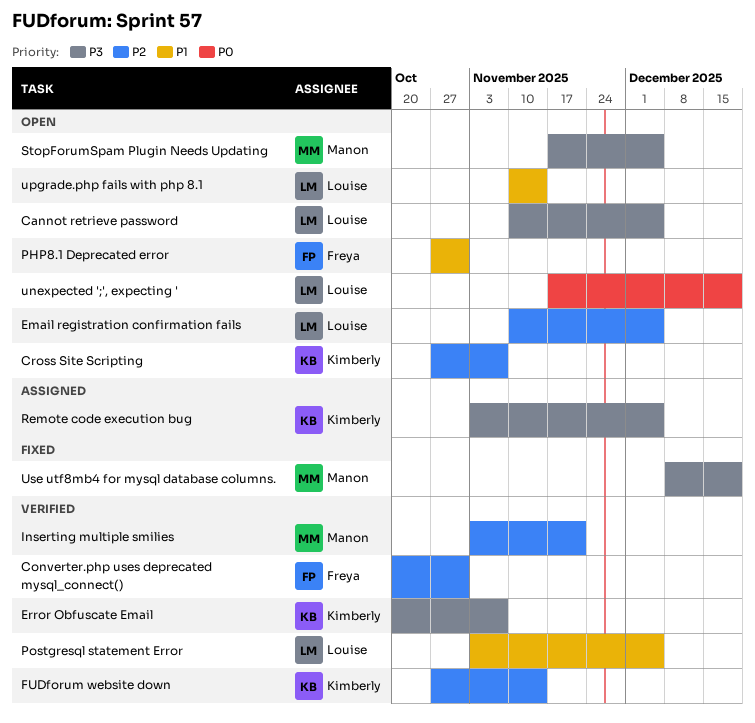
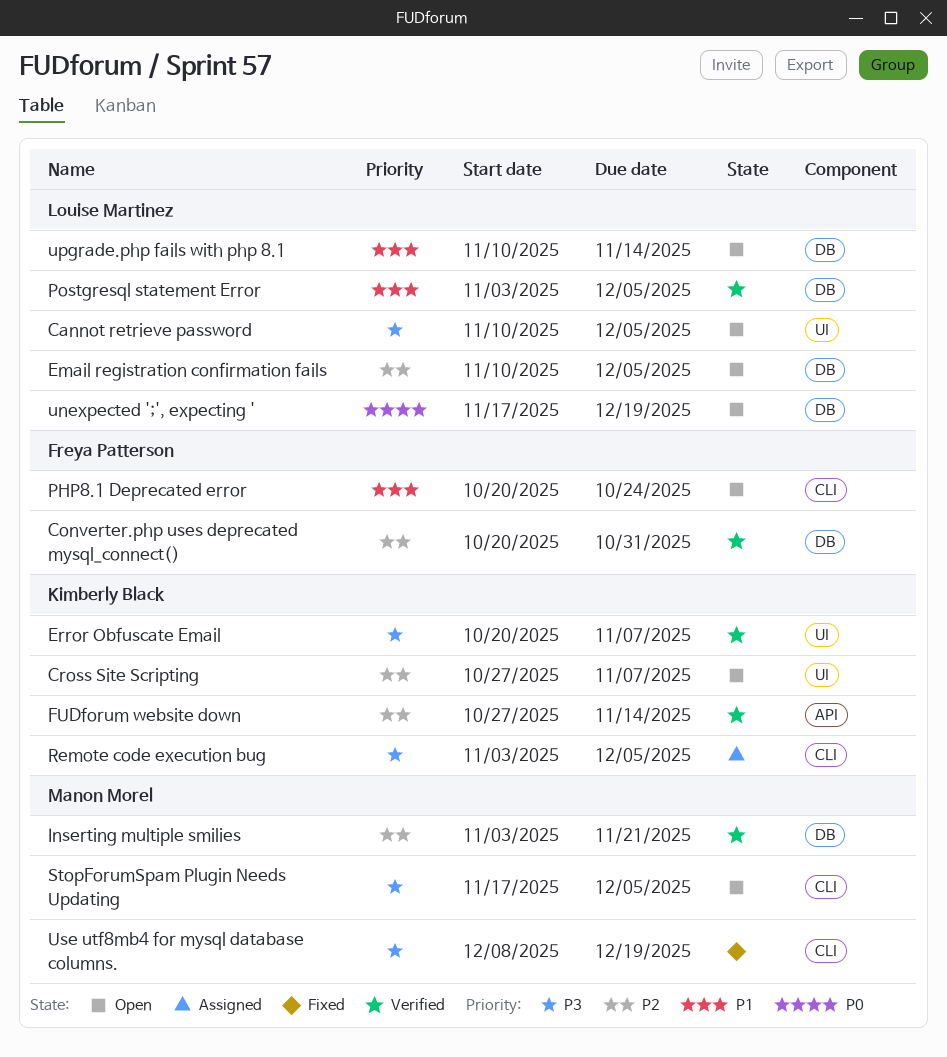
PHP8.1 Deprecated error, start: Oct 27 -> Oct 20
PHP8.1 Deprecated error, due: Oct 31 -> Oct 24

